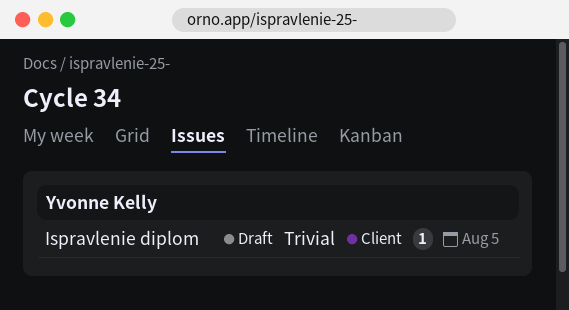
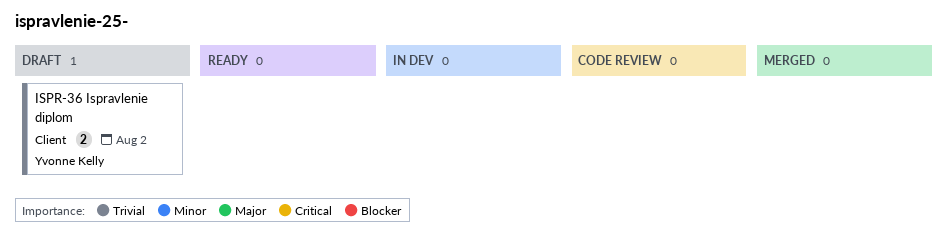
Ispravlenie diplom, estimate: 1 -> 2
Ispravlenie diplom, due: Aug 5 -> Aug 2

